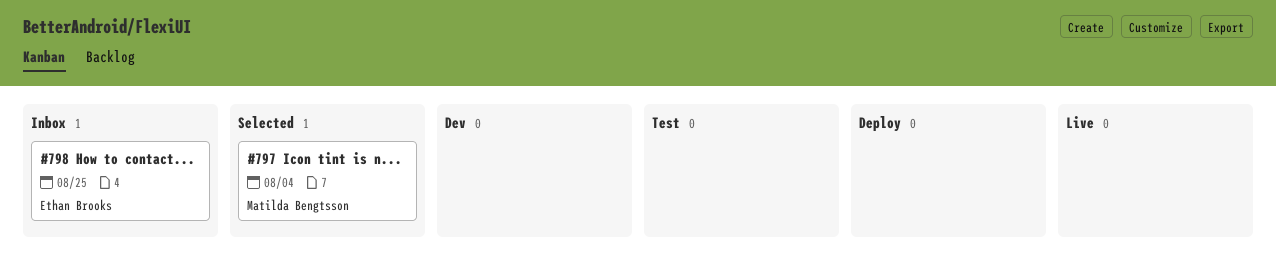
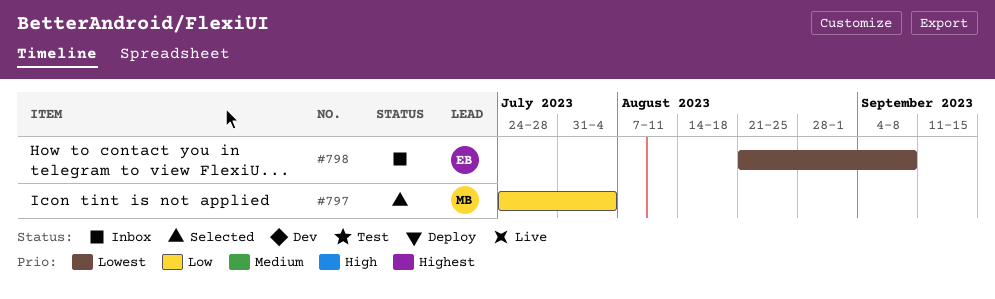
#798, due: Aug 25 -> Sep 8

